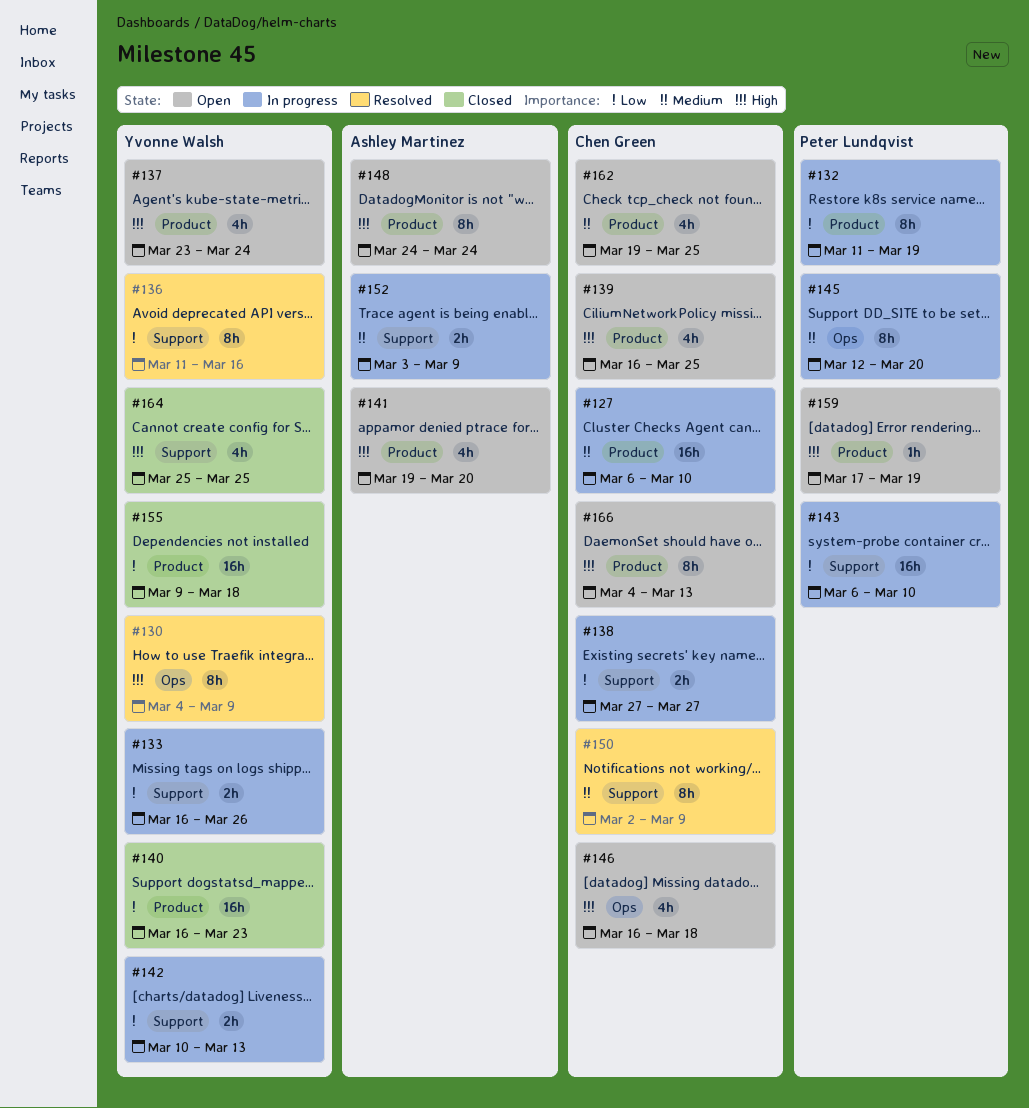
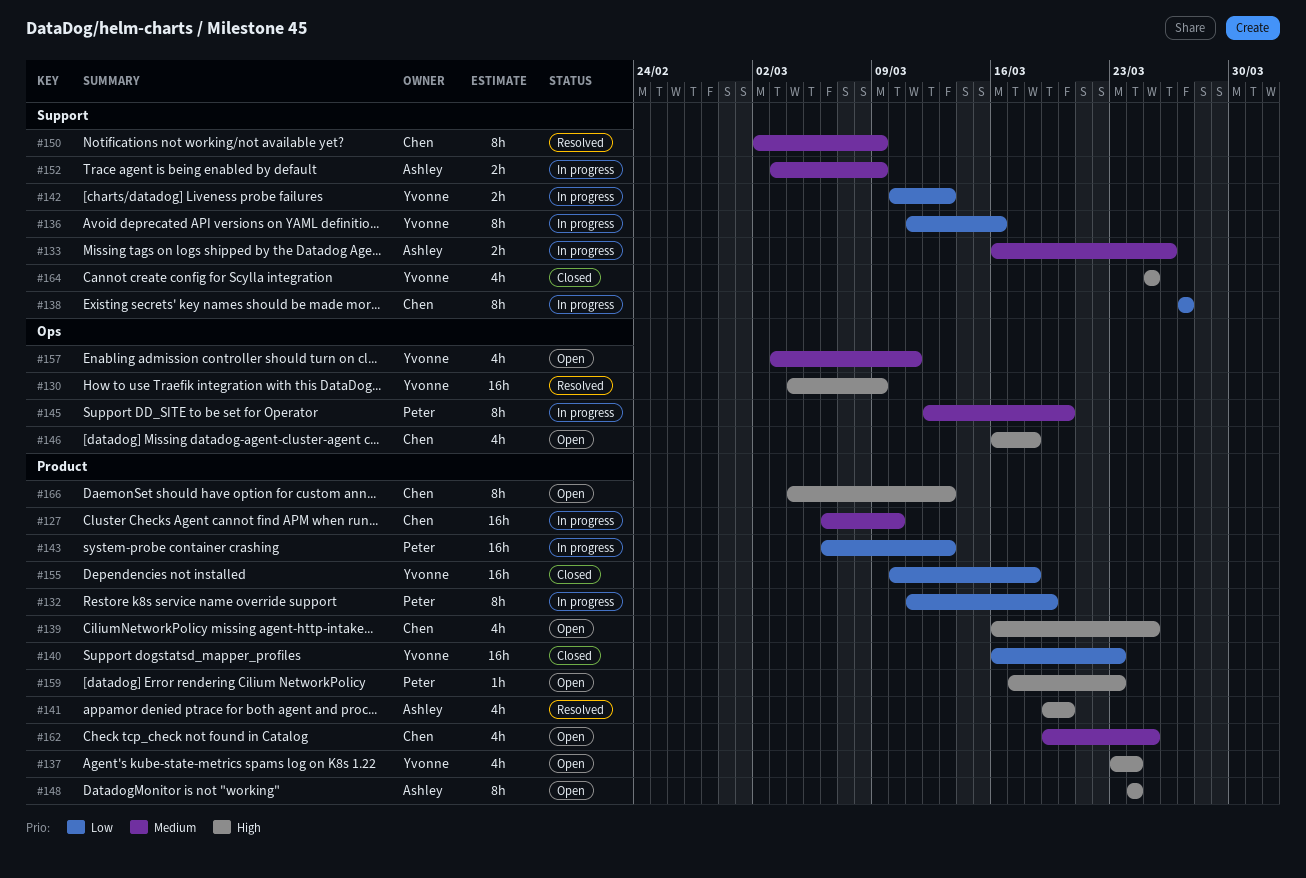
#130, estimate: 8h -> 16h
#133, owner: Yvonne Walsh -> Ashley Martinez
#133, priority: Low -> Medium
#136, status: Resolved -> In progress
#138, estimate: 2h -> 8h
#141, status: Open -> Resolved
#143, label: Support -> Product
#143, due: Mar 10 -> Mar 13
#155, start: Mar 9 -> Mar 10
#157: none -> present
#159, due: Mar 19 -> Mar 23

